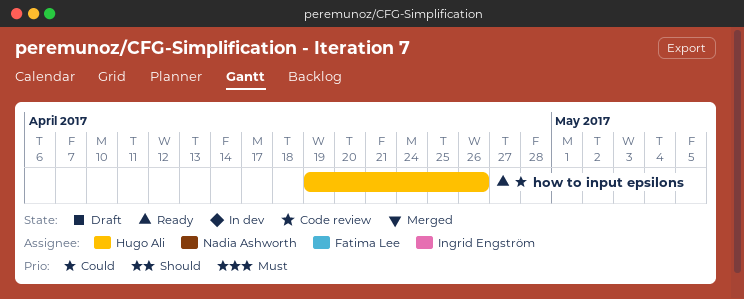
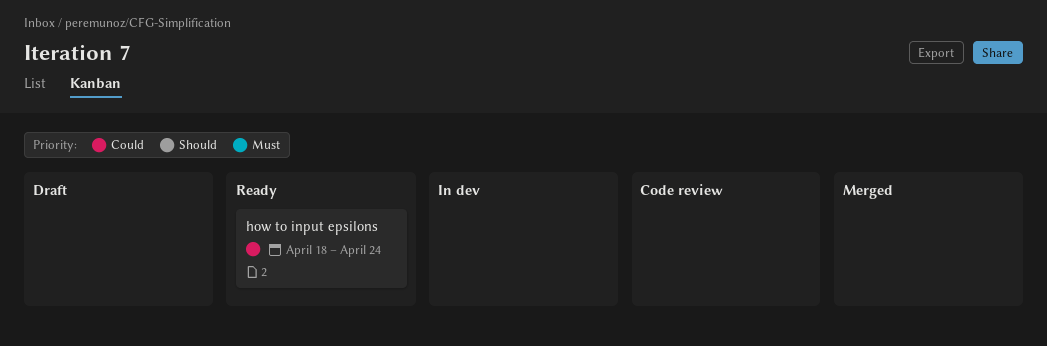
how to input epsilons, start: Apr 19 -> Apr 18
how to input epsilons, due: Apr 26 -> Apr 24

